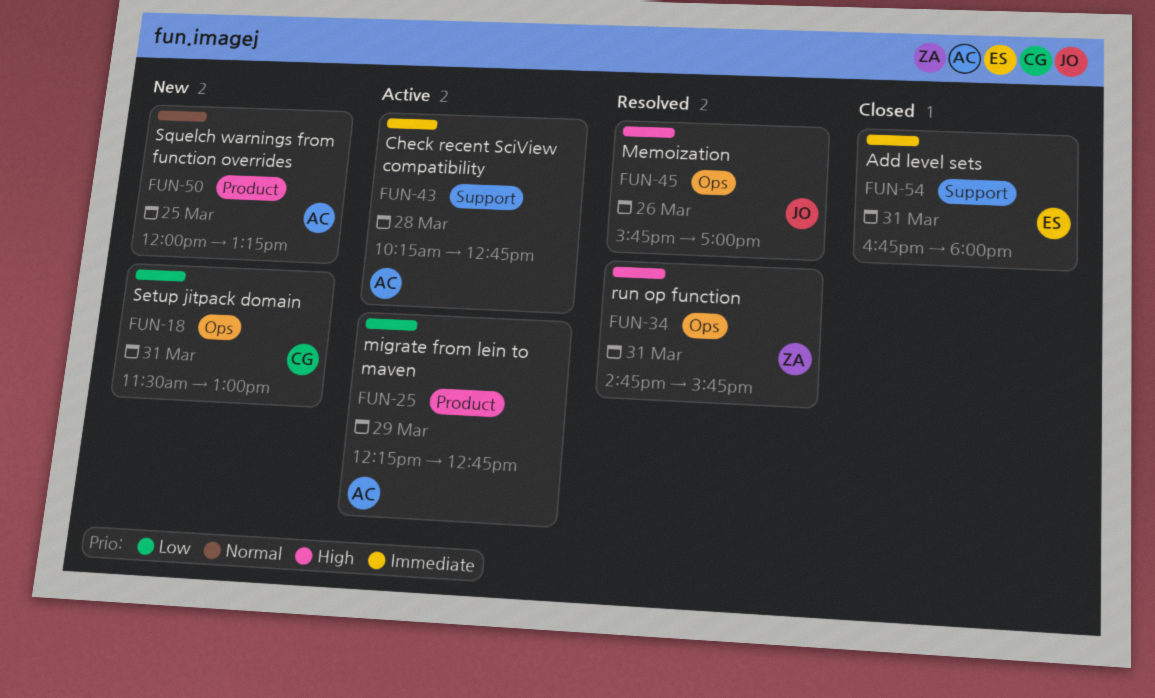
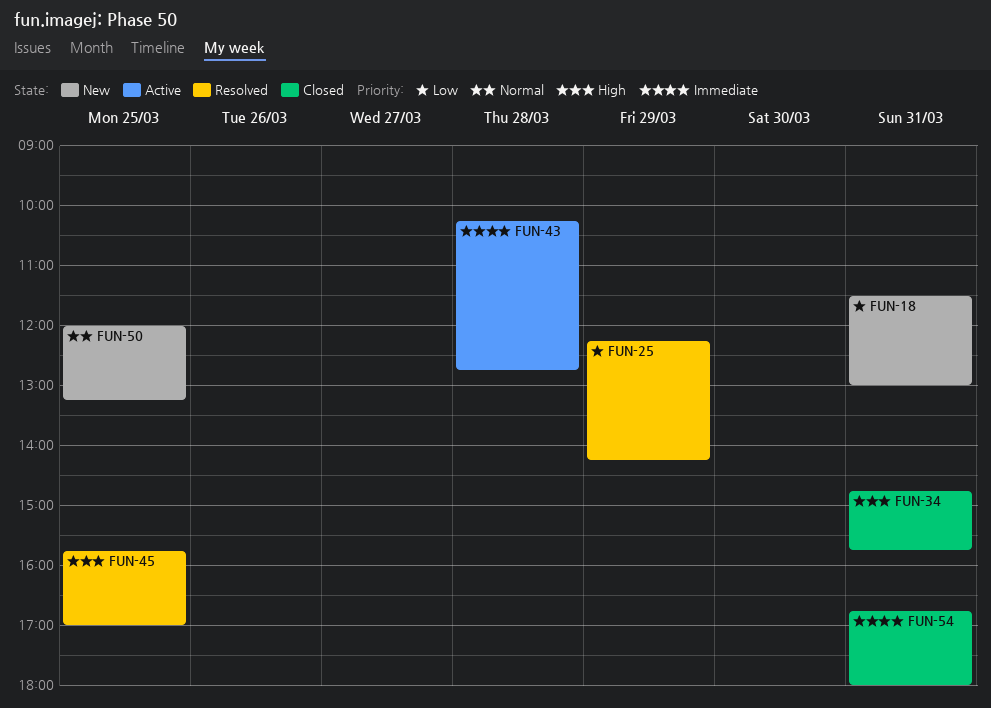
FUN-25, status: Active -> Resolved
FUN-25, ends: 12:45 -> 14:15
FUN-34, status: Resolved -> Closed
FUN-45, day: Mar 26 -> Mar 25

